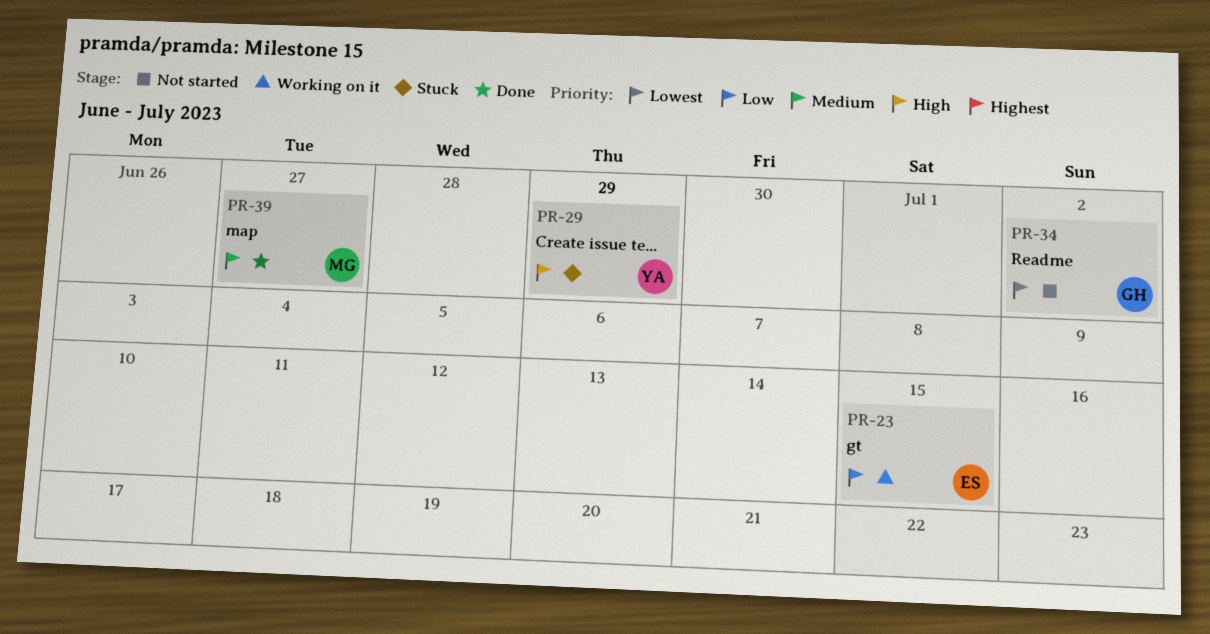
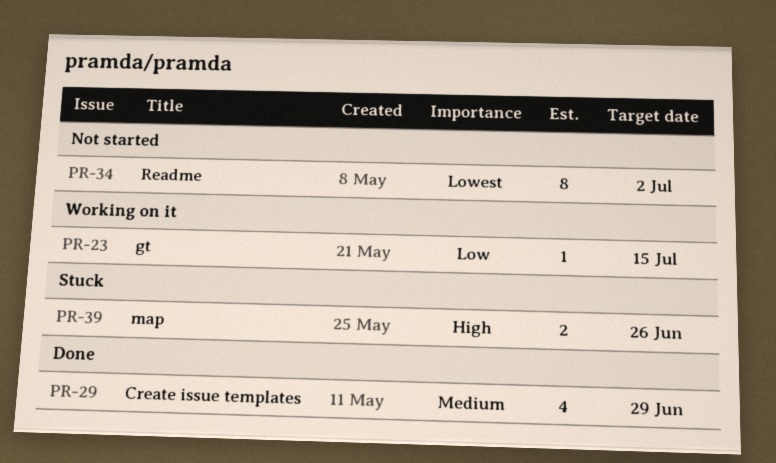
PR-29, status: Stuck -> Done
PR-29, priority: High -> Medium
PR-39, status: Done -> Stuck
PR-39, priority: Medium -> High
PR-39, due: Jun 27 -> Jun 26

